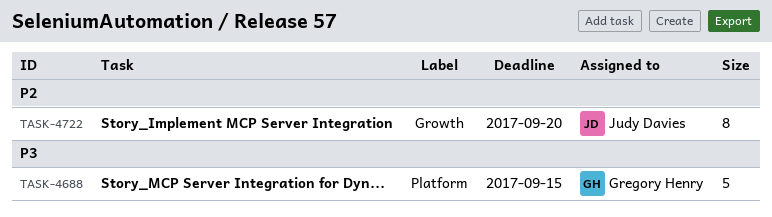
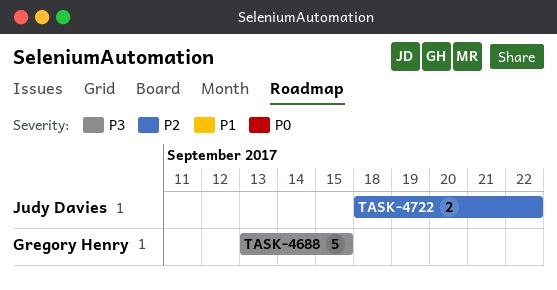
TASK-4722, estimate: 8 -> 2
TASK-4722, due: Sep 20 -> Sep 22

